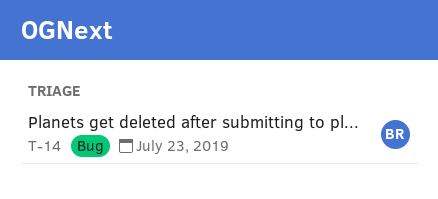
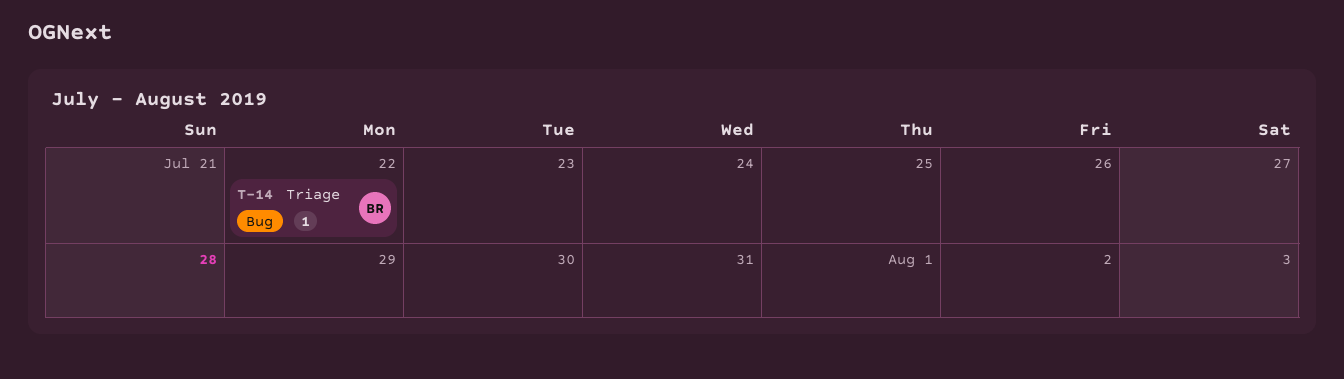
T-14, due: Jul 23 -> Jul 22

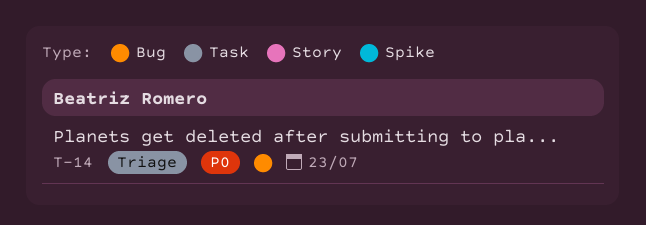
T-14, due: Jul 22 -> Jul 23

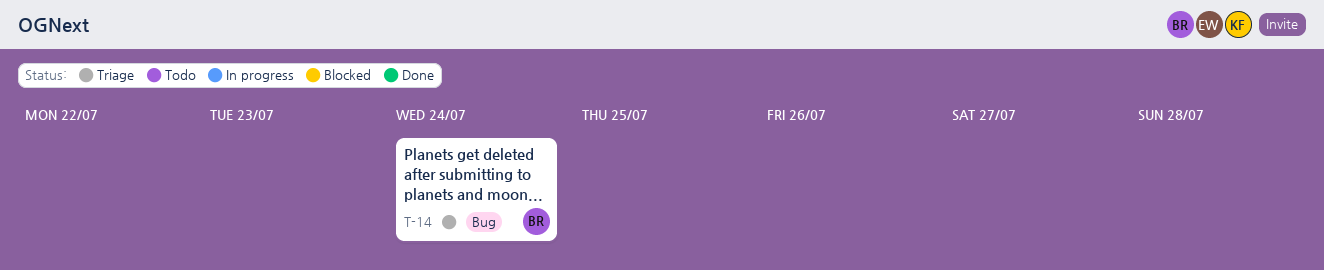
T-14, due: Jul 23 -> Jul 24

